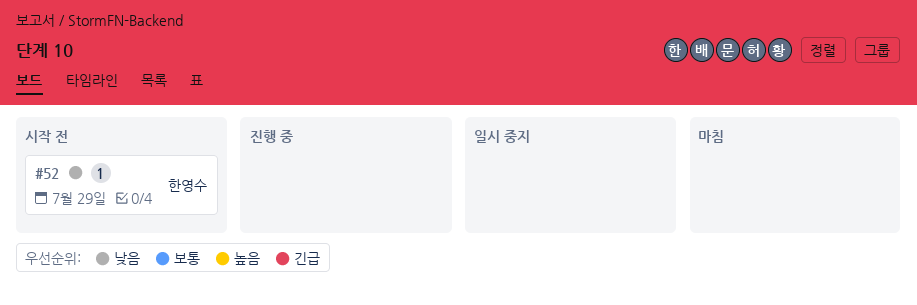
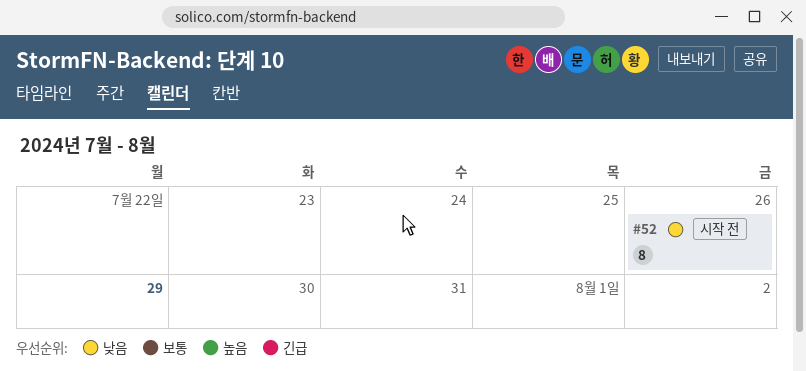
#52, estimate: 1 -> 8
#52, due: Jul 29 -> Jul 26

